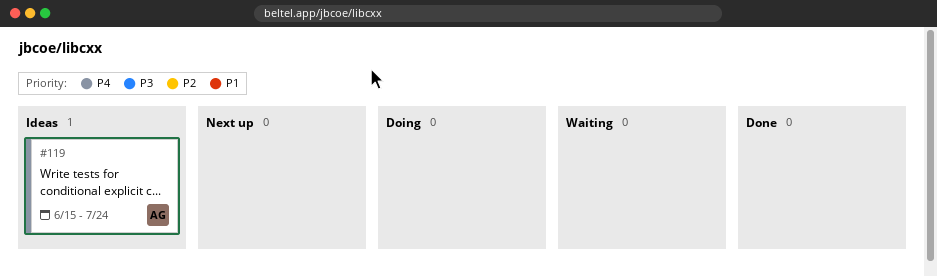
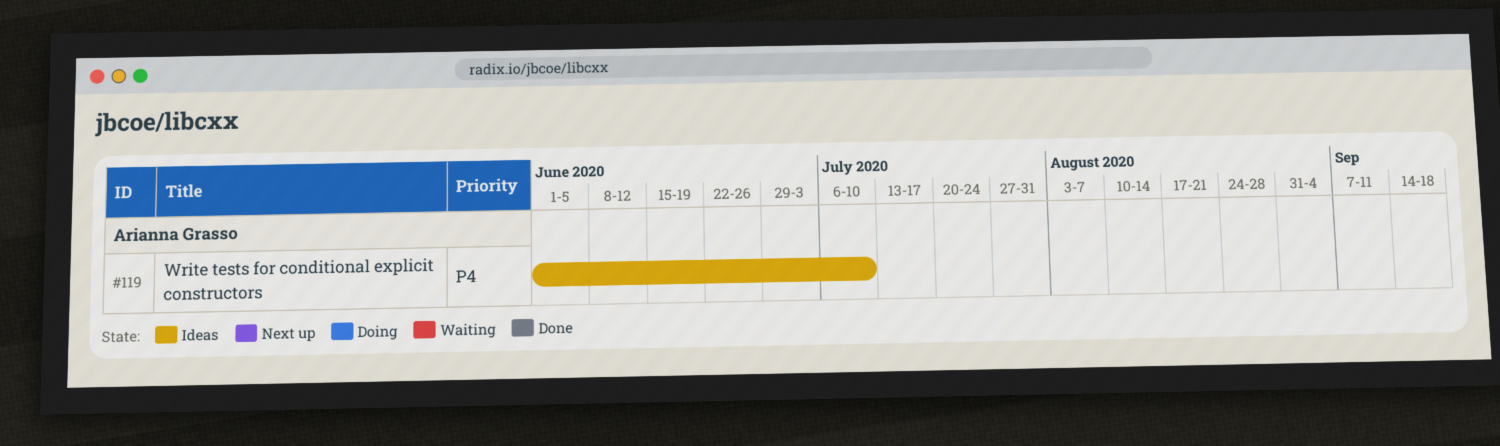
#119, start: Jun 15 -> Jun 1
#119, due: Jul 24 -> Jul 10

